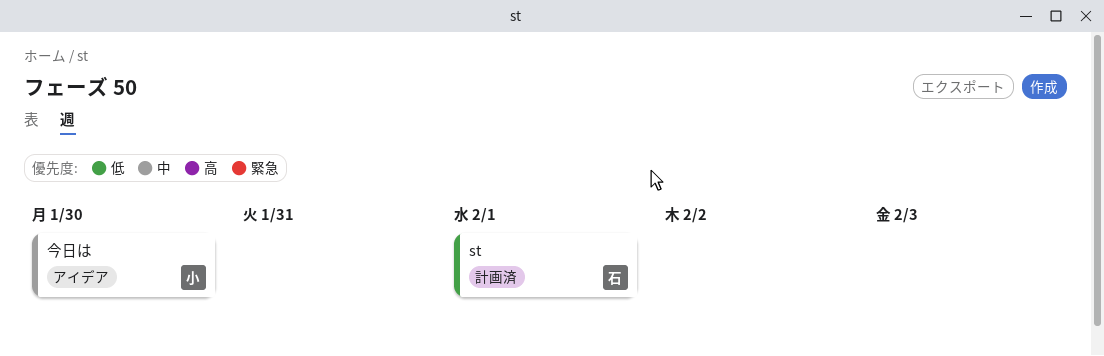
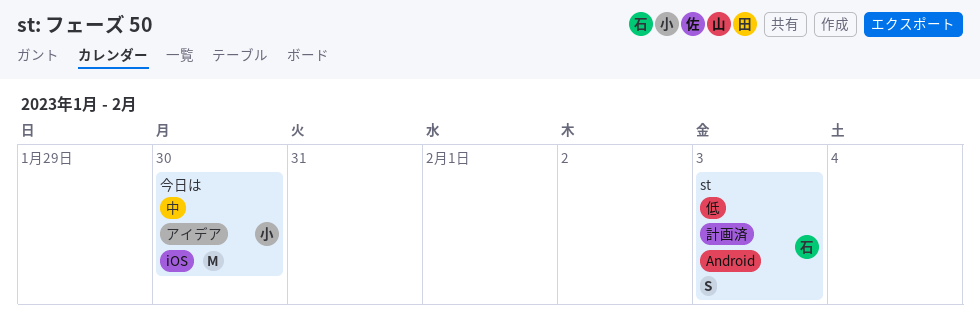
st, due: Feb 1 -> Feb 3

